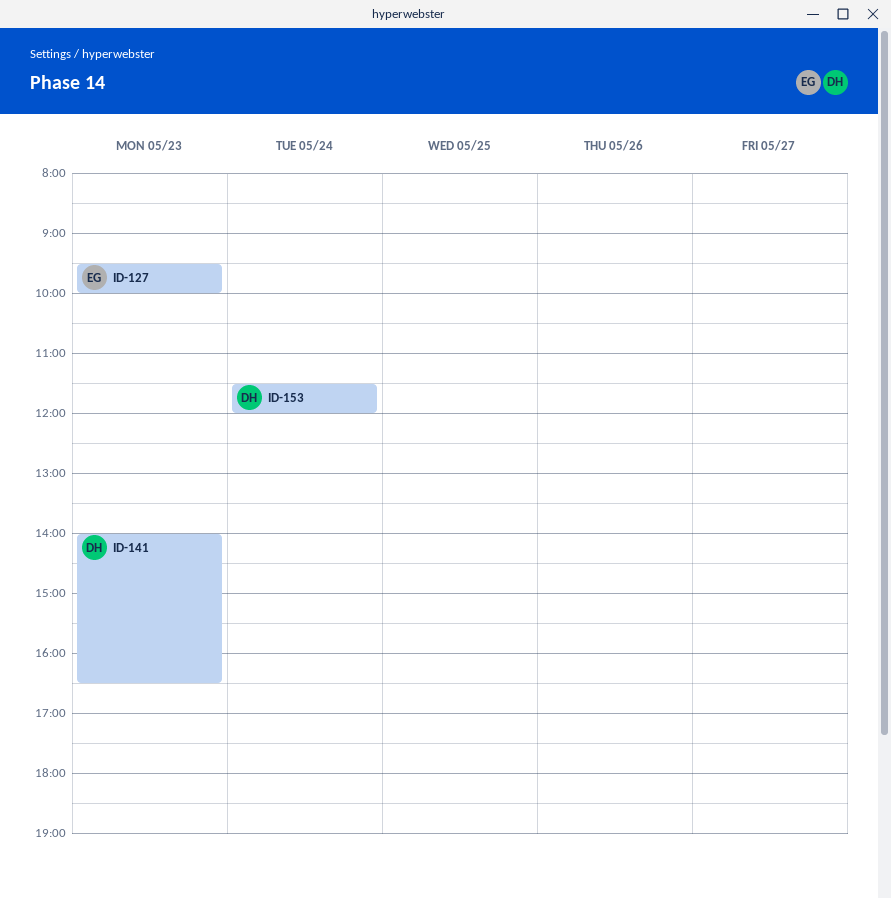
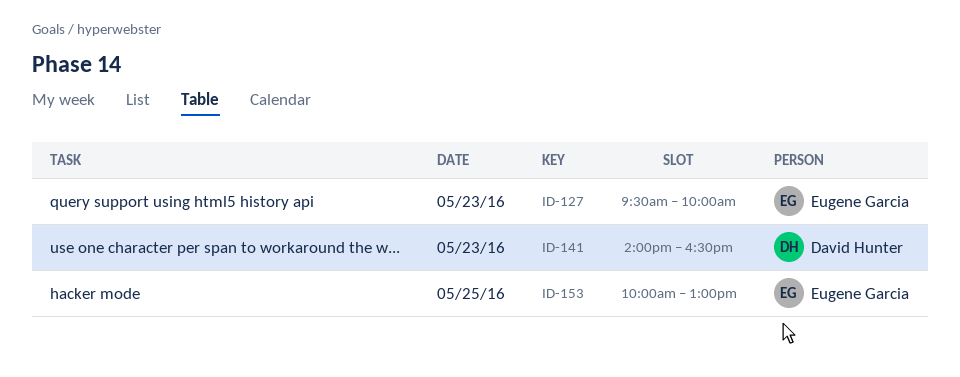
ID-153, owner: David Hunter -> Eugene Garcia
ID-153, day: May 24 -> May 25
ID-153, begins: 11:30 -> 10:00
ID-153, ends: 12:00 -> 13:00

